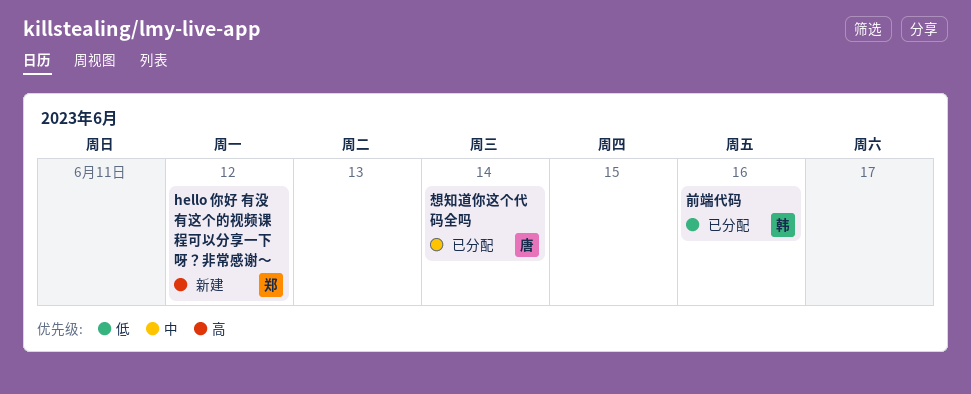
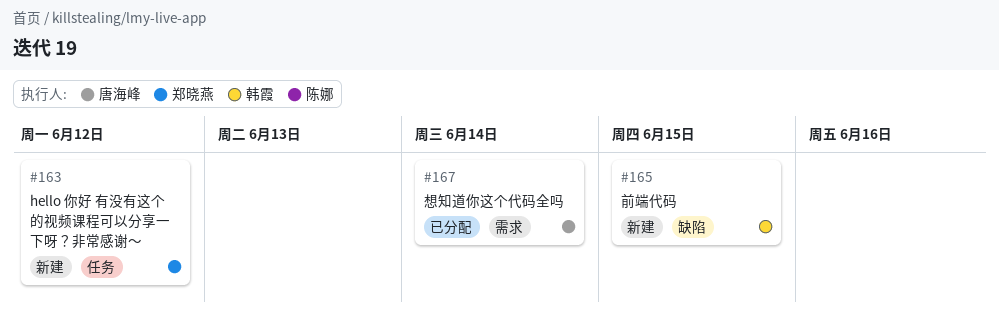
前端代码, status: 已分配 -> 新建
前端代码, day: Jun 16 -> Jun 15

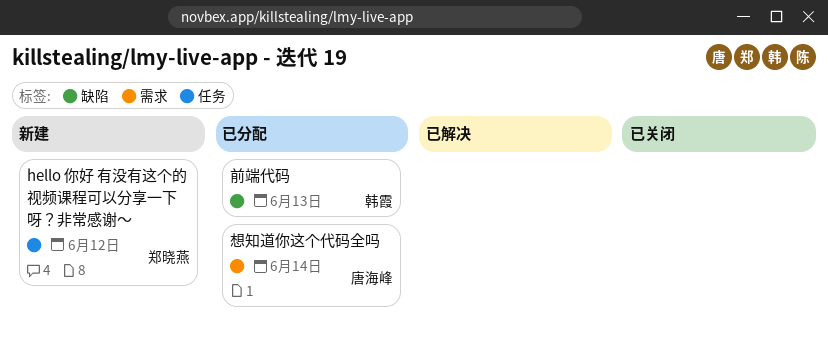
前端代码, status: 新建 -> 已分配
前端代码, day: Jun 15 -> Jun 13

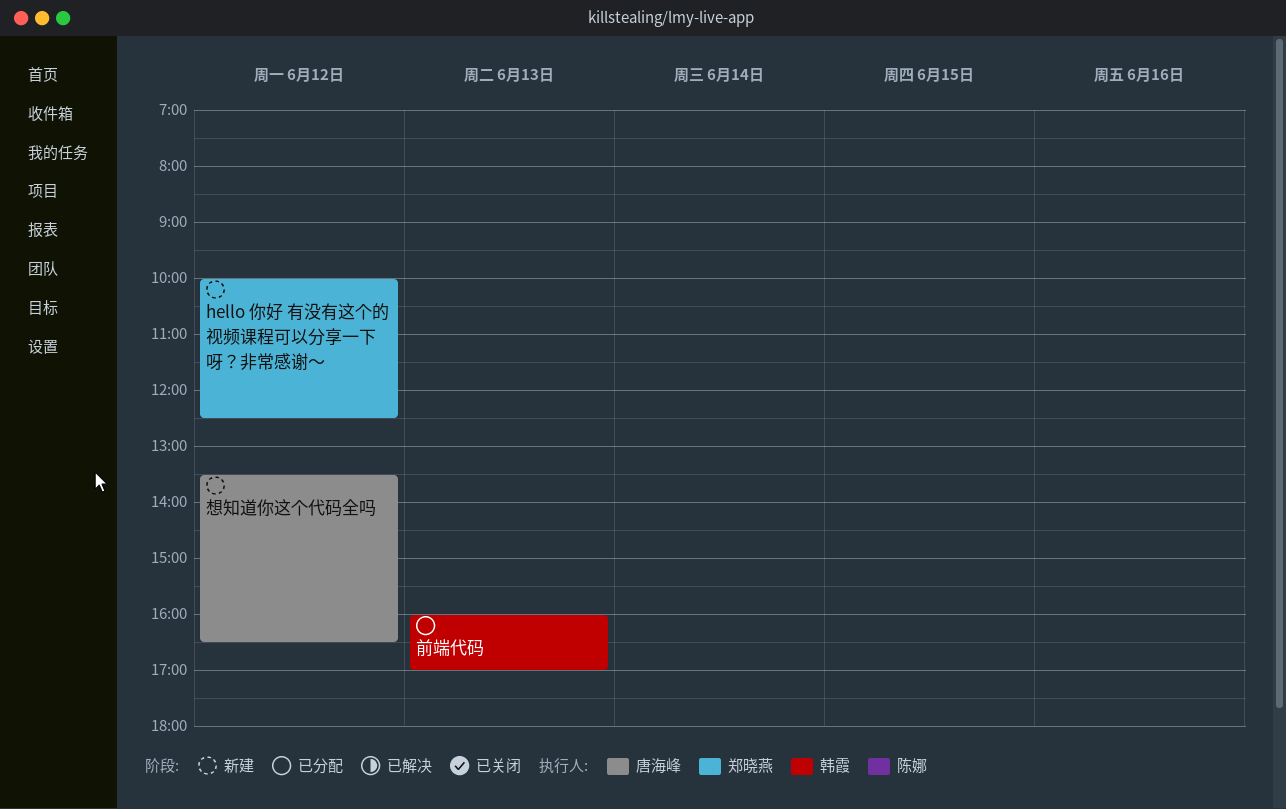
想知道你这个代码全吗, status: 已分配 -> 新建
想知道你这个代码全吗, day: Jun 14 -> Jun 12

